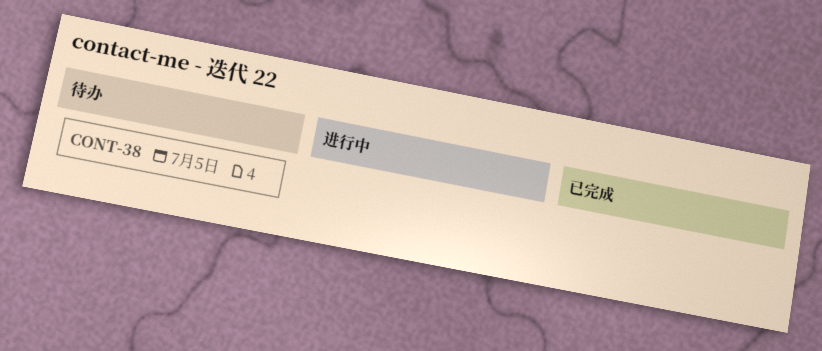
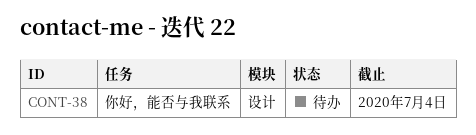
CONT-38, due: Jul 5 -> Jul 4

